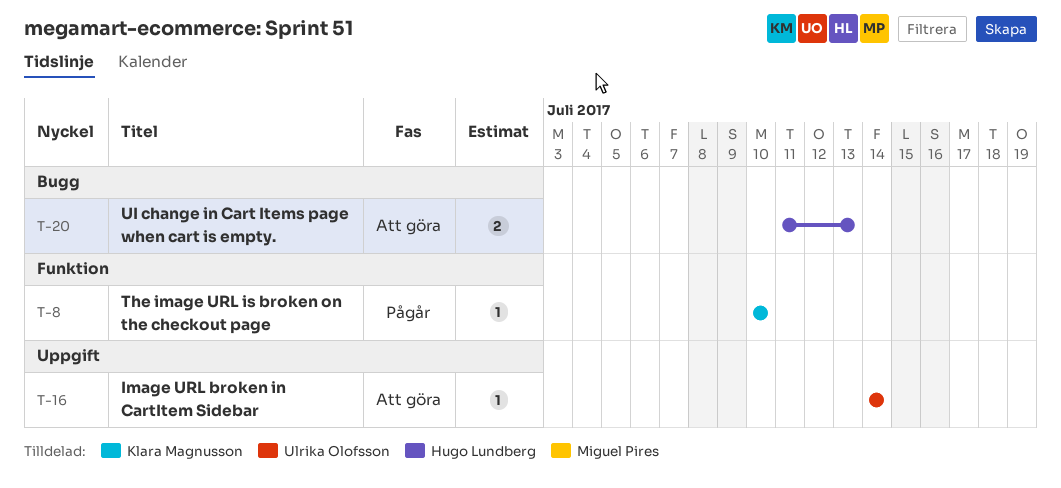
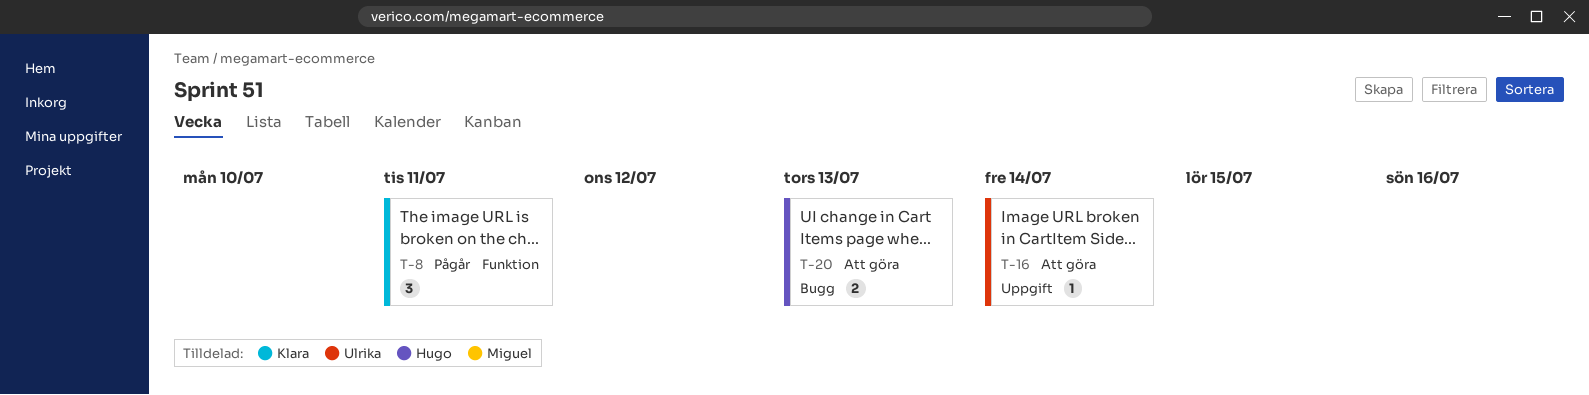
T-8, estimate: 1 -> 3
T-8, due: Jul 10 -> Jul 11

